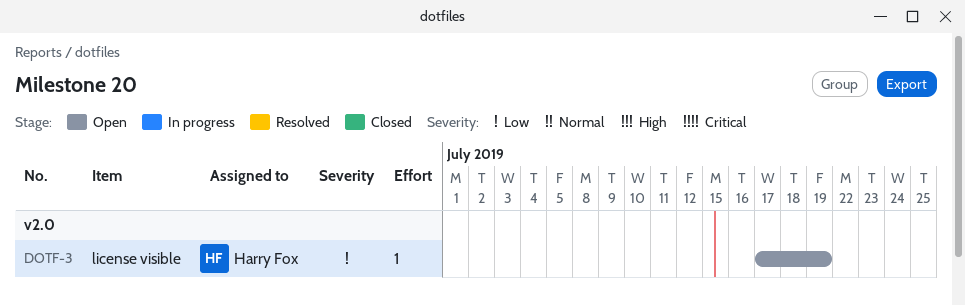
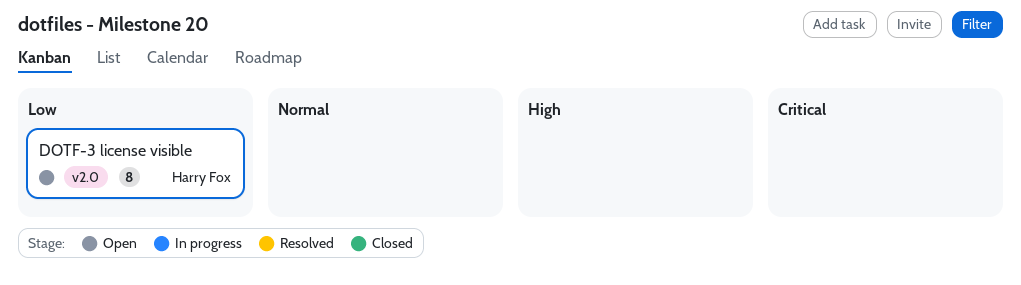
DOTF-3, estimate: 1 -> 8

